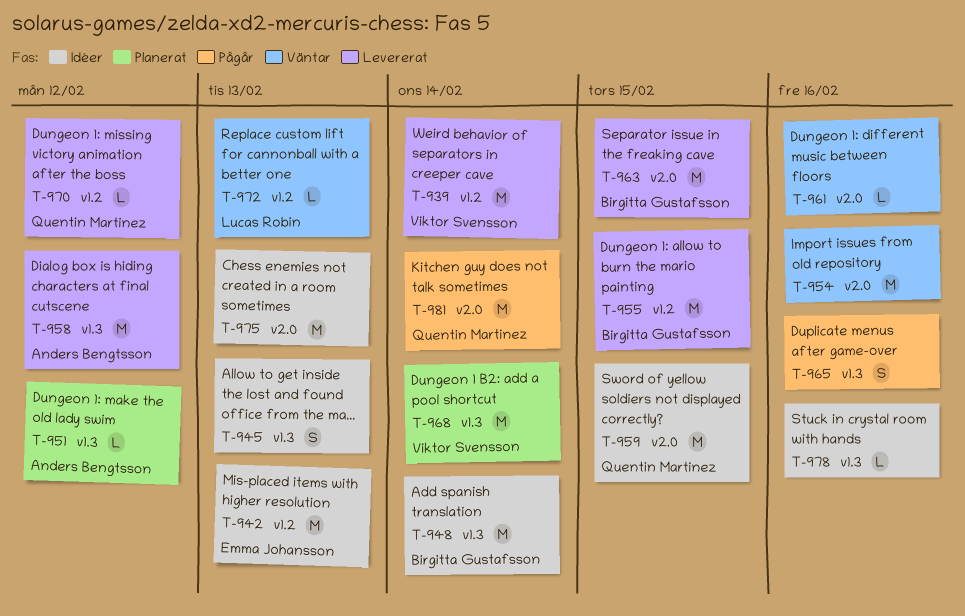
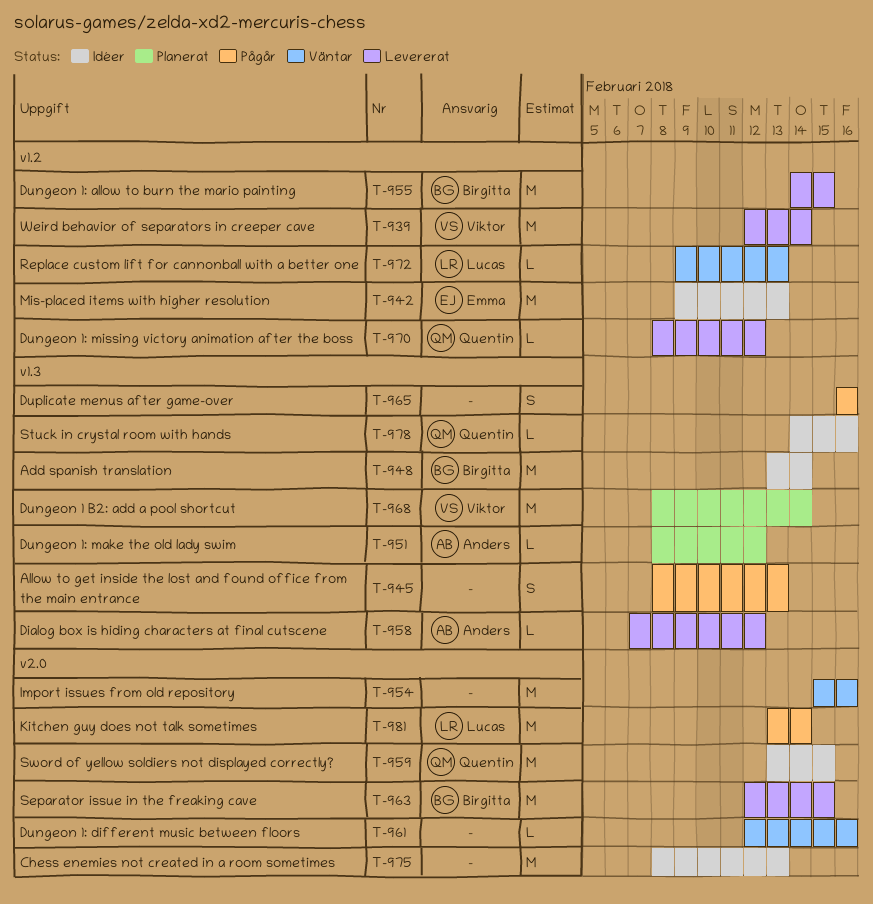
T-945, status: Idéer -> Pågår
T-958, estimate: M -> L
T-978, owner: none -> Quentin Martinez
T-981, owner: Quentin Martinez -> Lucas Robin

